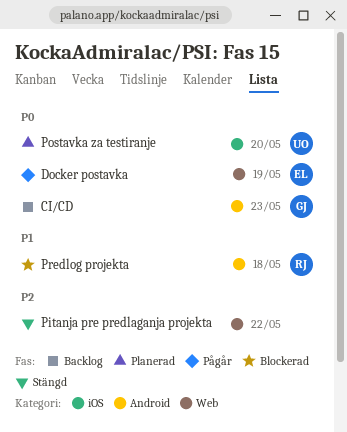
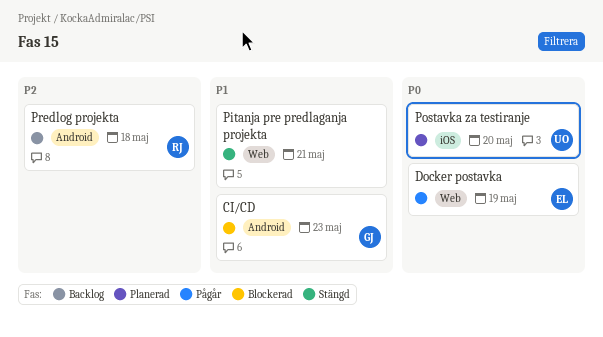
CI/CD, status: Backlog -> Blockerad
CI/CD, priority: P0 -> P1
Pitanja pre predlaganja projekta, priority: P2 -> P1
Pitanja pre predlaganja projekta, due: May 22 -> May 21
Predlog projekta, status: Blockerad -> Backlog
Predlog projekta, priority: P1 -> P2

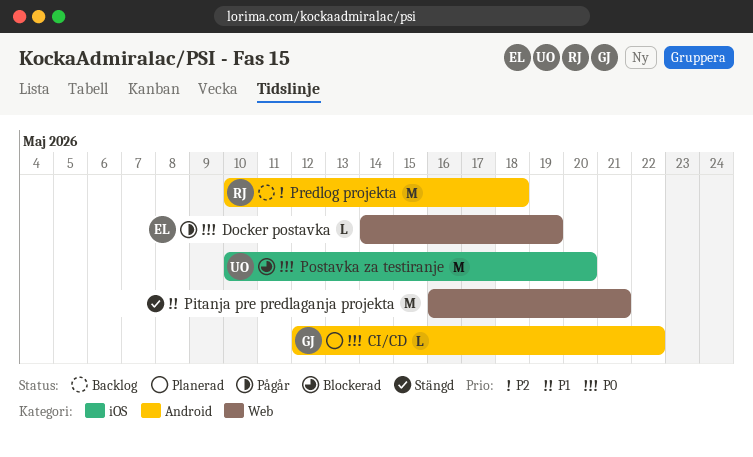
CI/CD, status: Blockerad -> Planerad
CI/CD, priority: P1 -> P0
CI/CD, due: May 23 -> May 22
Postavka za testiranje, status: Planerad -> Blockerad

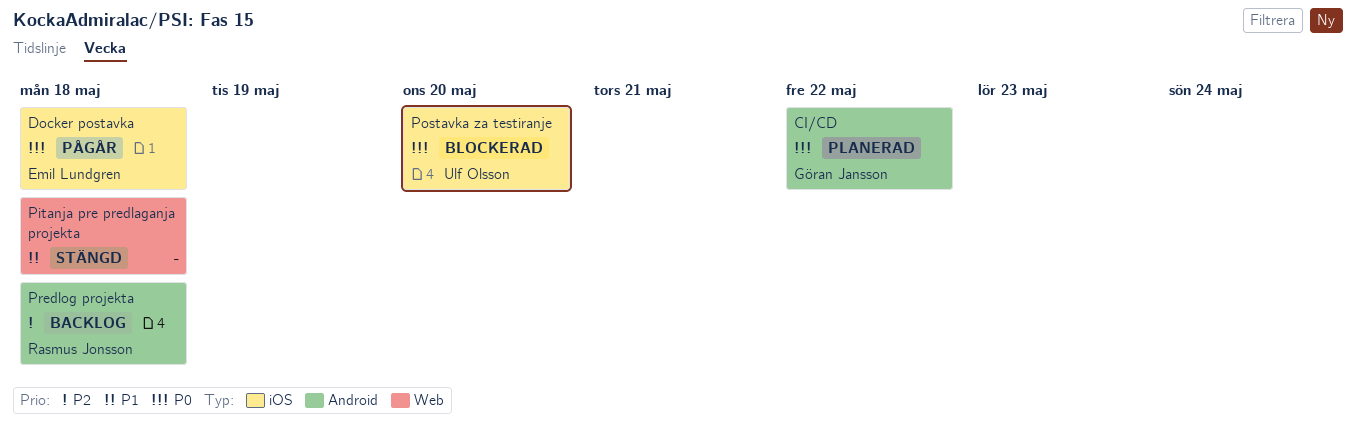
Docker postavka, label: Web -> iOS
Docker postavka, due: May 19 -> May 18
Pitanja pre predlaganja projekta, due: May 21 -> May 18

